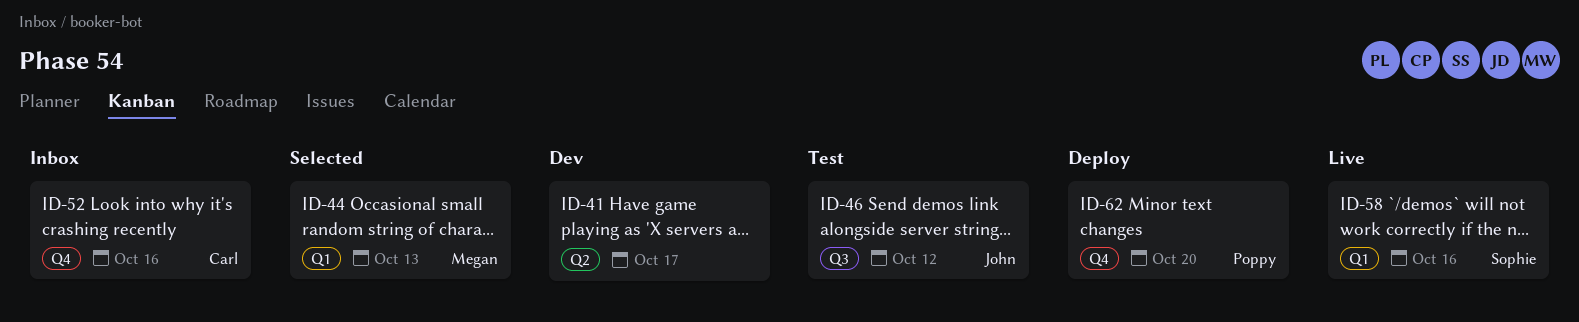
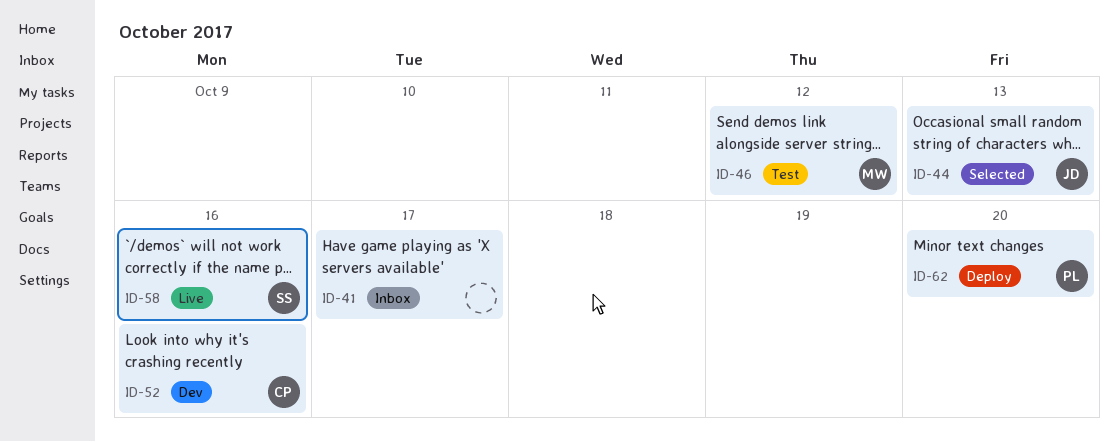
ID-41, status: Dev -> Inbox
ID-44, owner: Megan -> John
ID-46, owner: John -> Megan
ID-52, status: Inbox -> Dev

